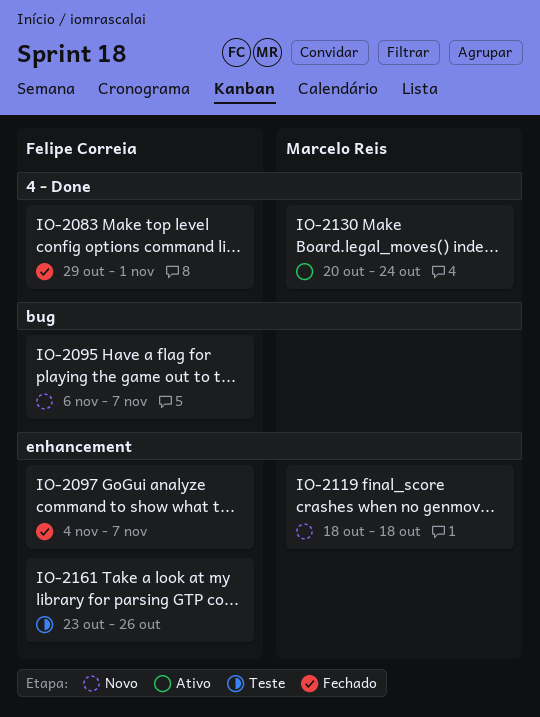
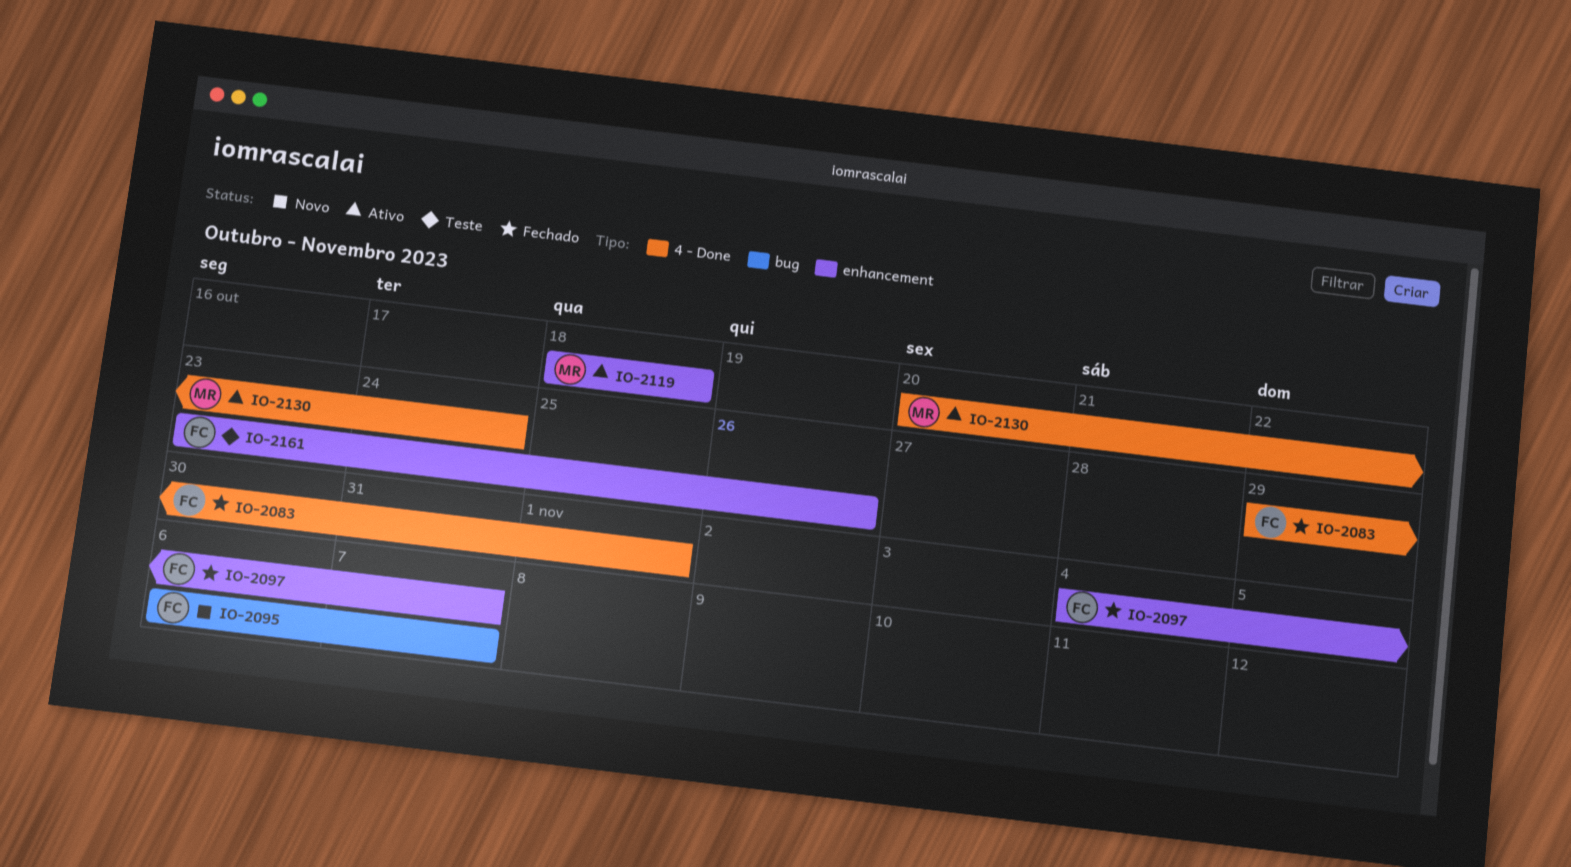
IO-2119, status: Novo -> Ativo

